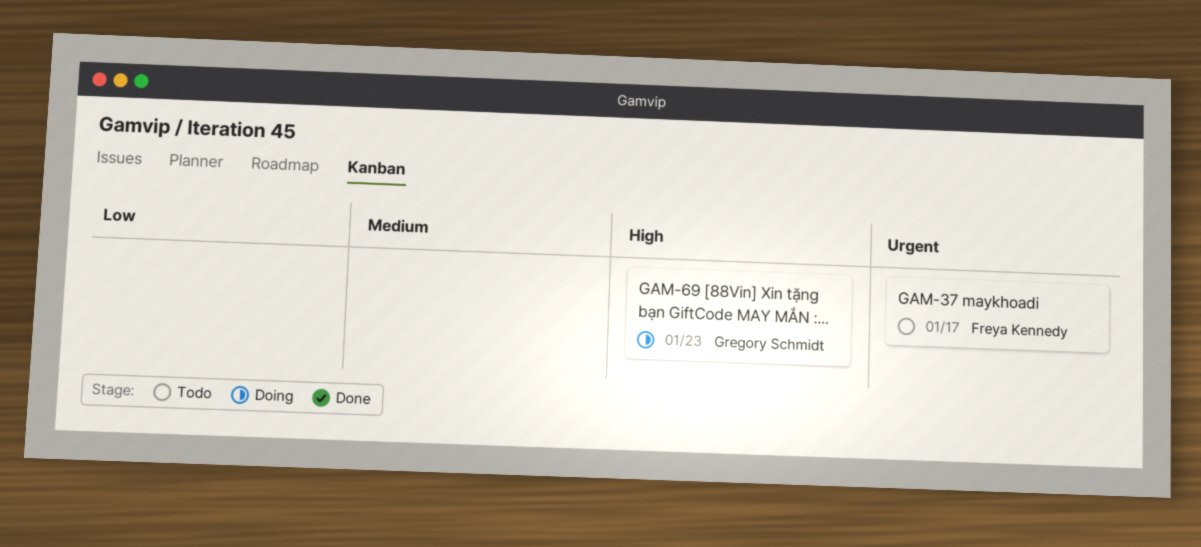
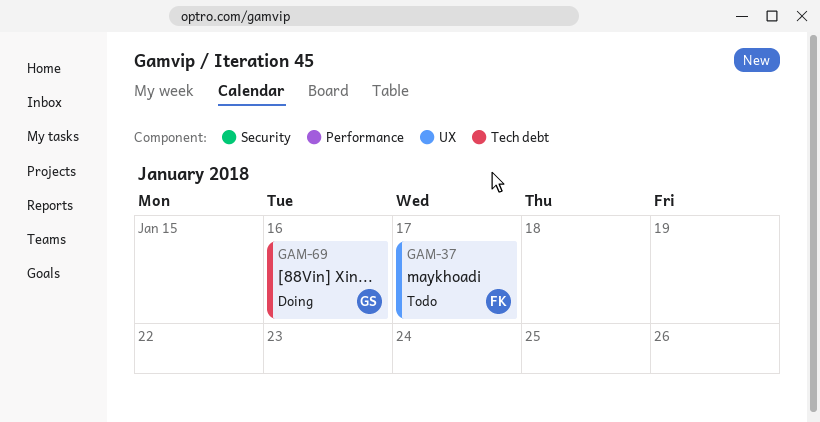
GAM-69, due: Jan 23 -> Jan 16

